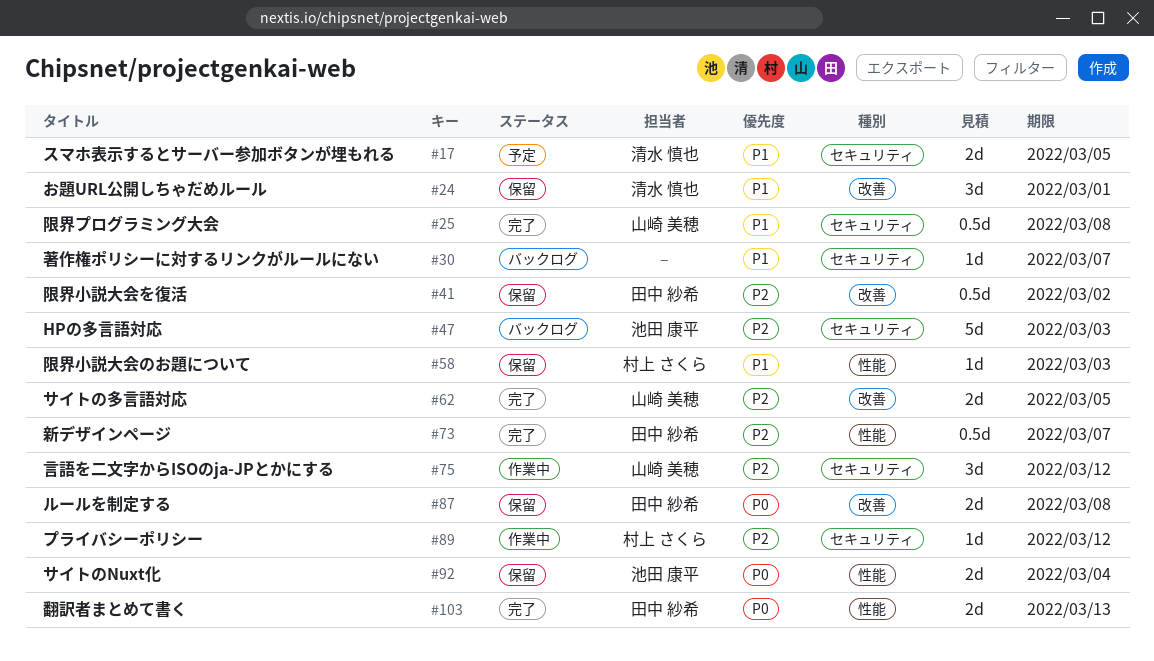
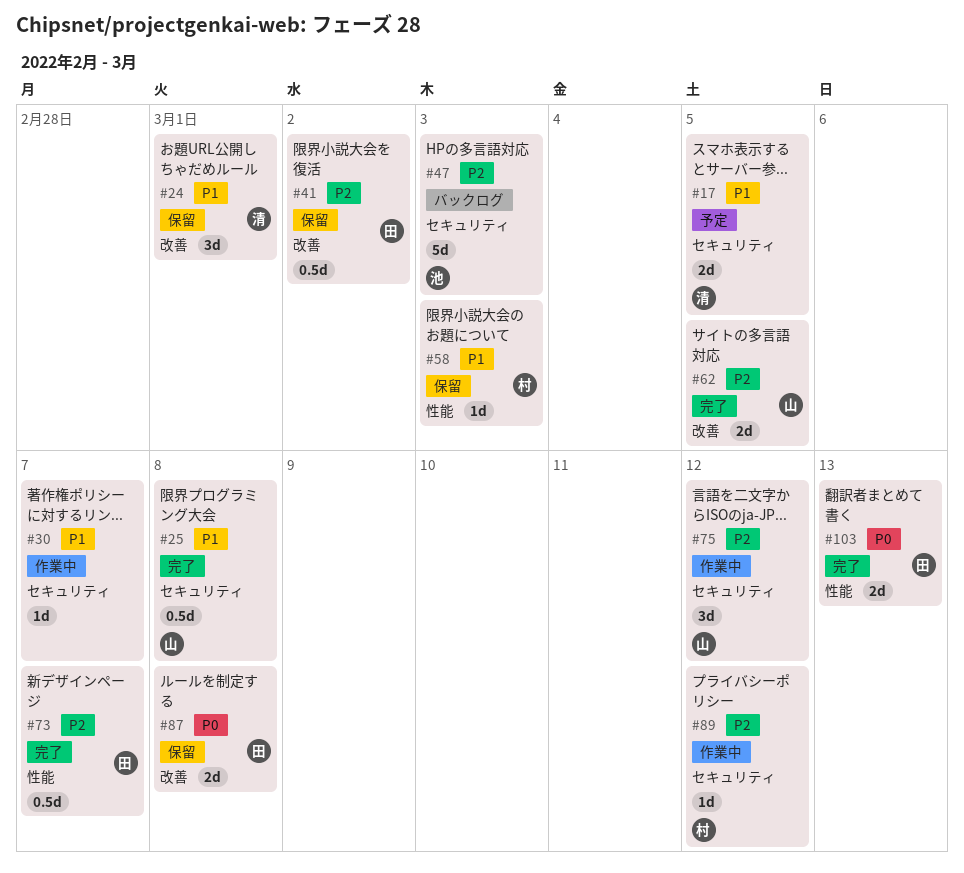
#30, status: バックログ -> 作業中
#92: present -> none

